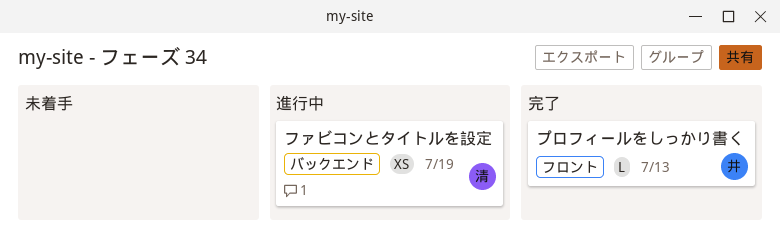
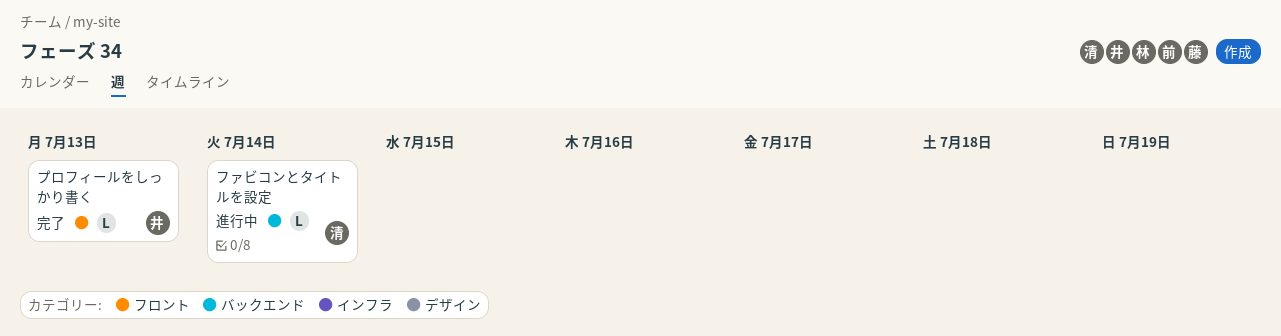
ファビコンとタイトルを設定, estimate: XS -> L
ファビコンとタイトルを設定, due: Jul 19 -> Jul 14

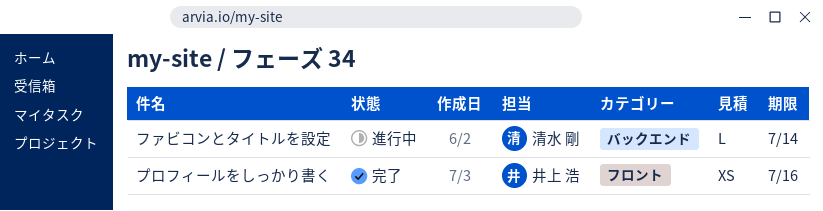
プロフィールをしっかり書く, estimate: L -> XS
プロフィールをしっかり書く, due: Jul 13 -> Jul 16

